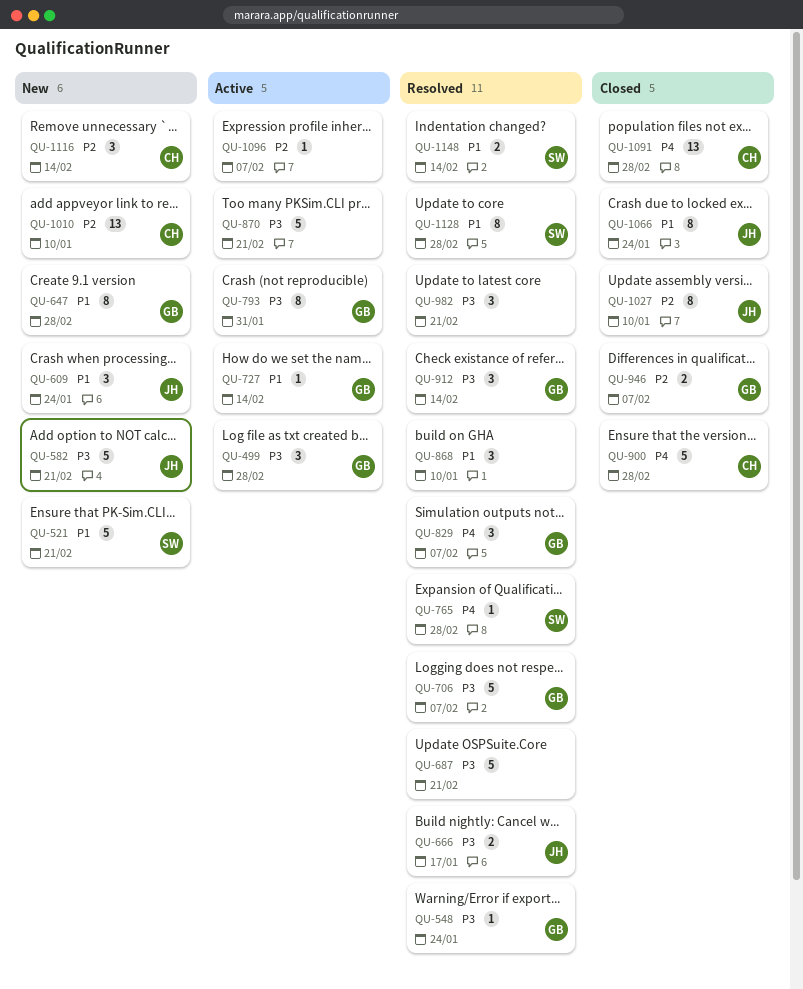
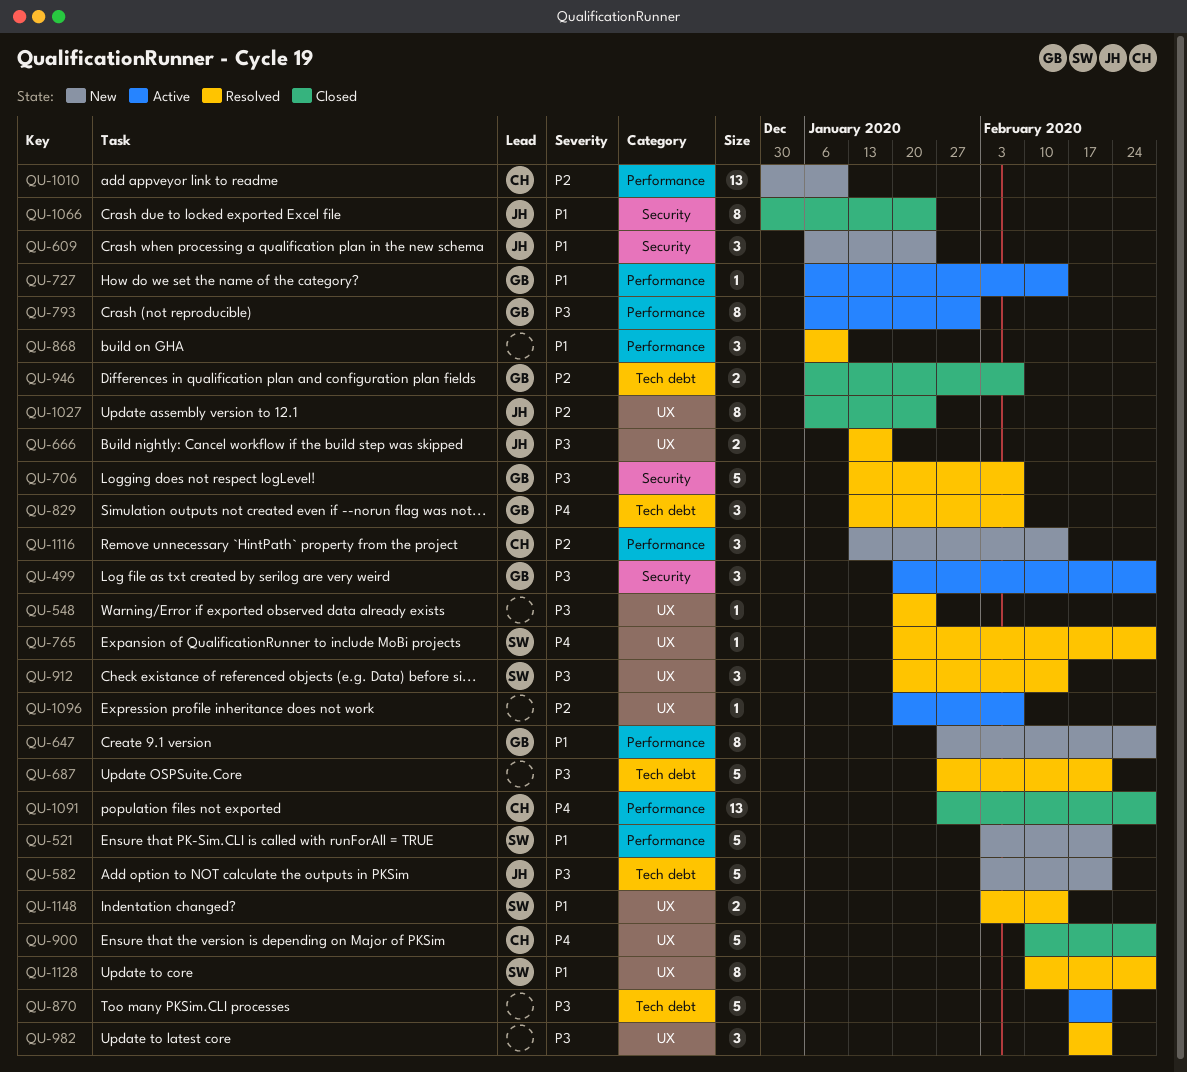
QU-548, owner: GB -> none
QU-912, owner: GB -> SW
QU-1027, due: Jan 10 -> Jan 24

